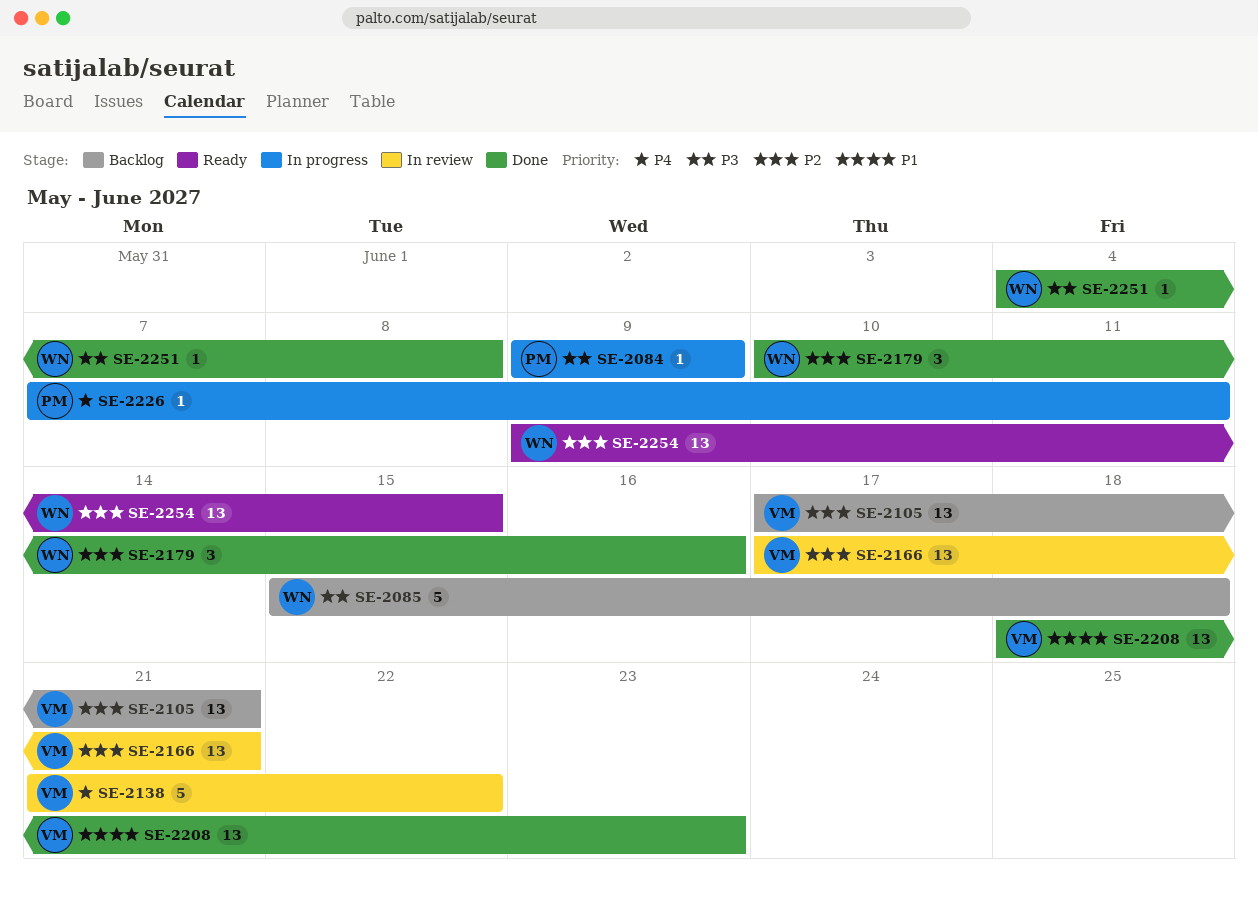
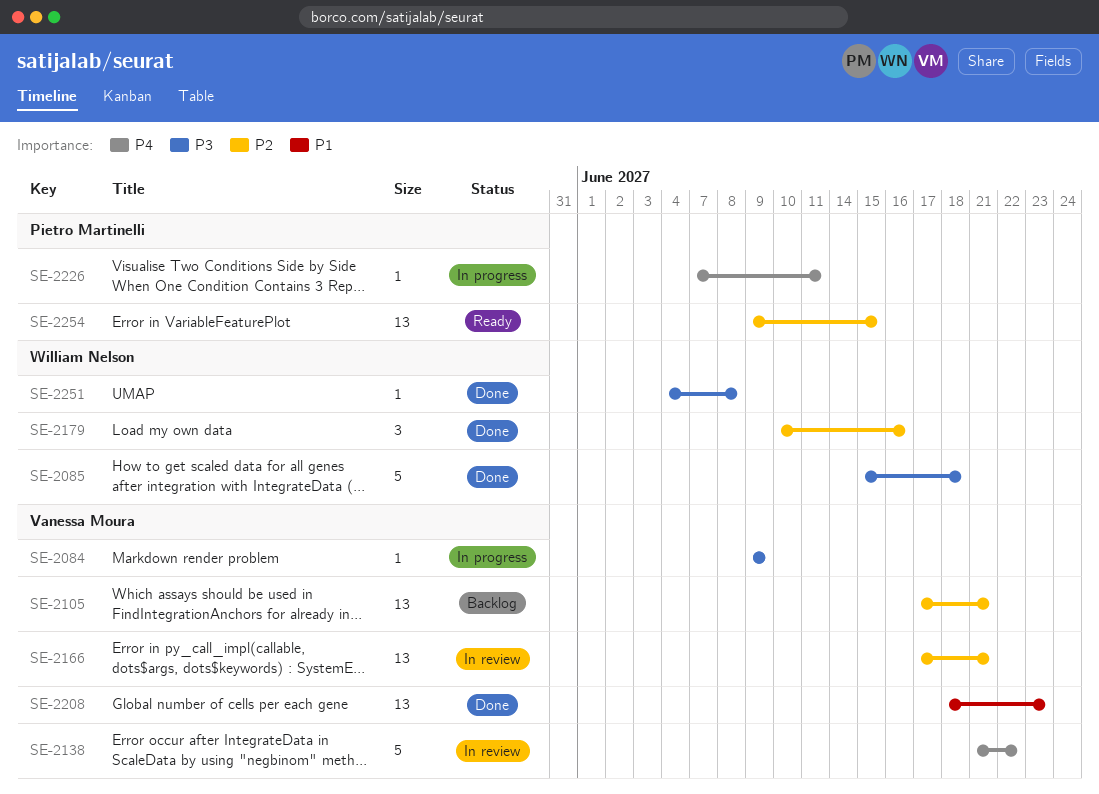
SE-2084, owner: Pietro Martinelli -> Vanessa Moura
SE-2085, status: Backlog -> Done
SE-2254, owner: William Nelson -> Pietro Martinelli

